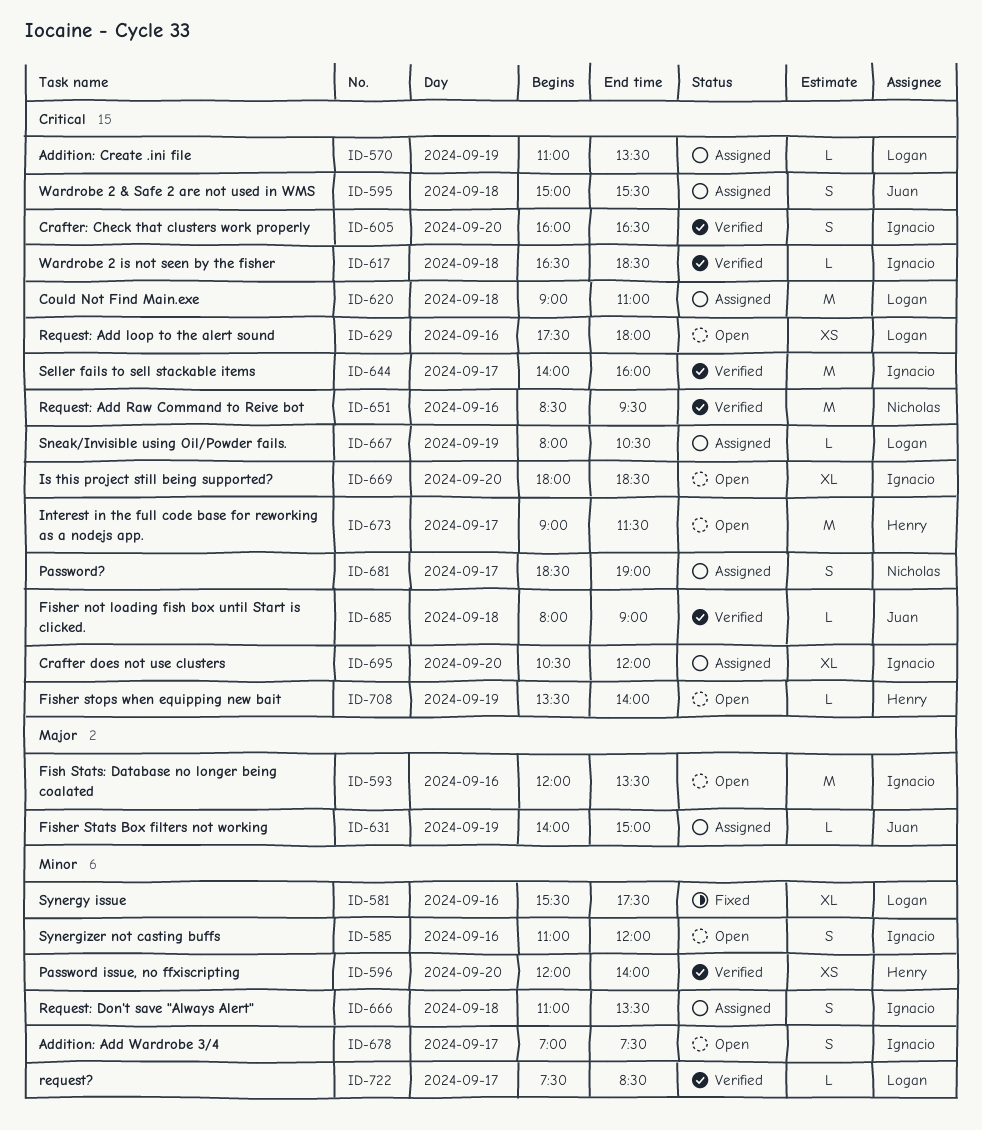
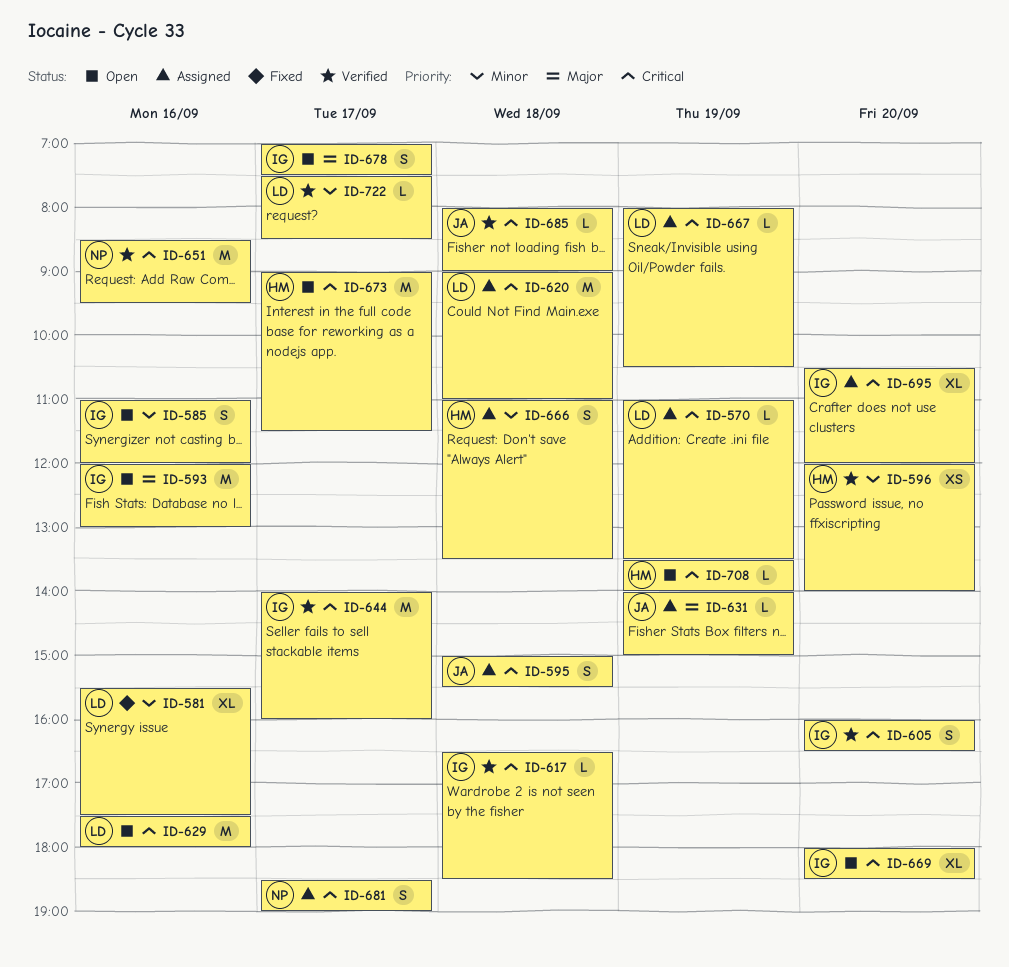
ID-593, ends: 13:30 -> 13:00
ID-629, estimate: XS -> M
ID-666, owner: Ignacio -> Henry
ID-678, priority: Minor -> Major

